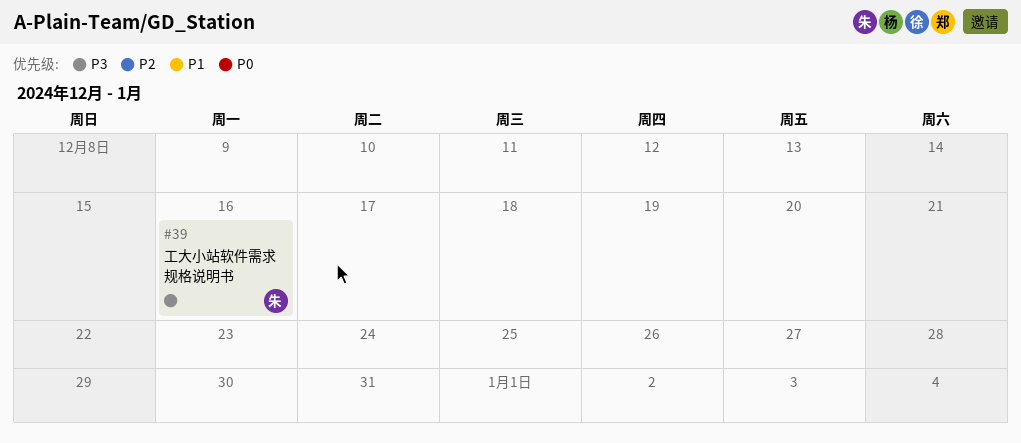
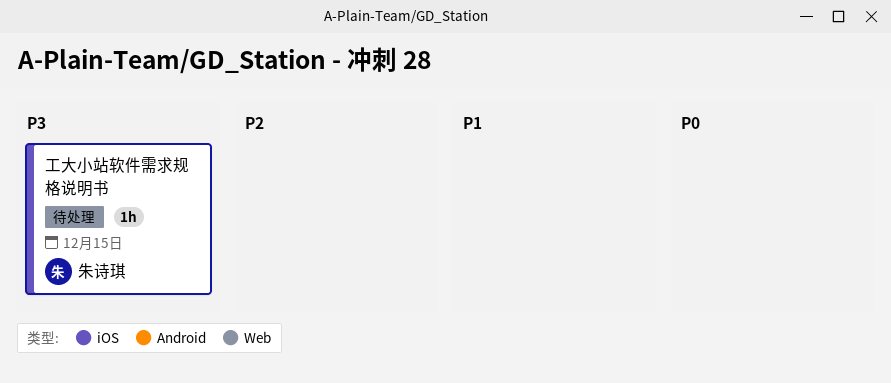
工大小站软件需求规格说明书, due: Dec 16 -> Dec 15

